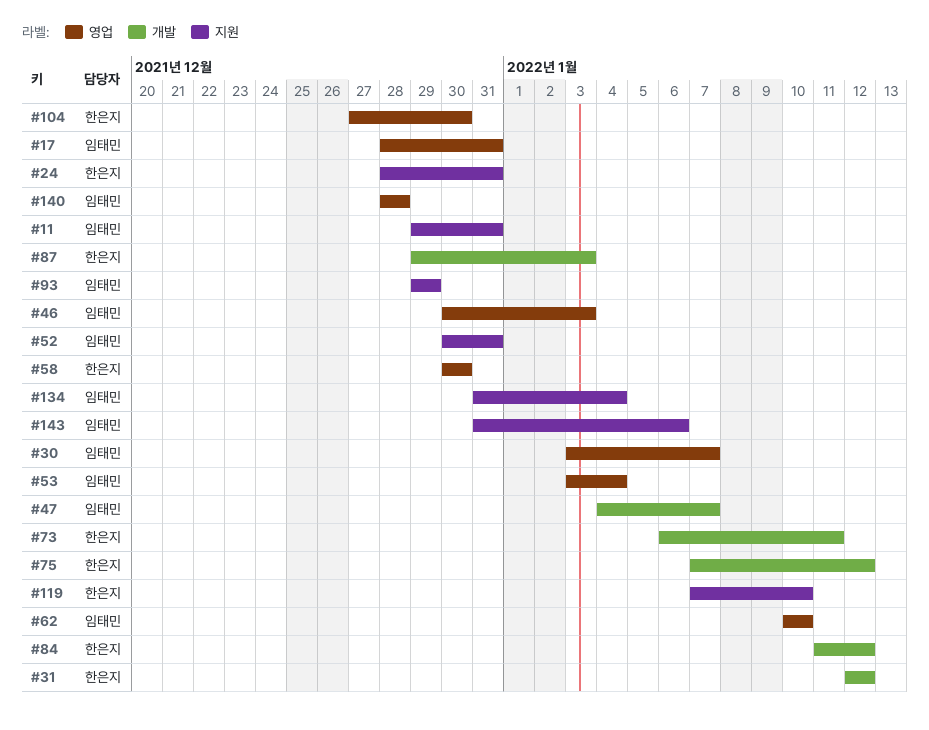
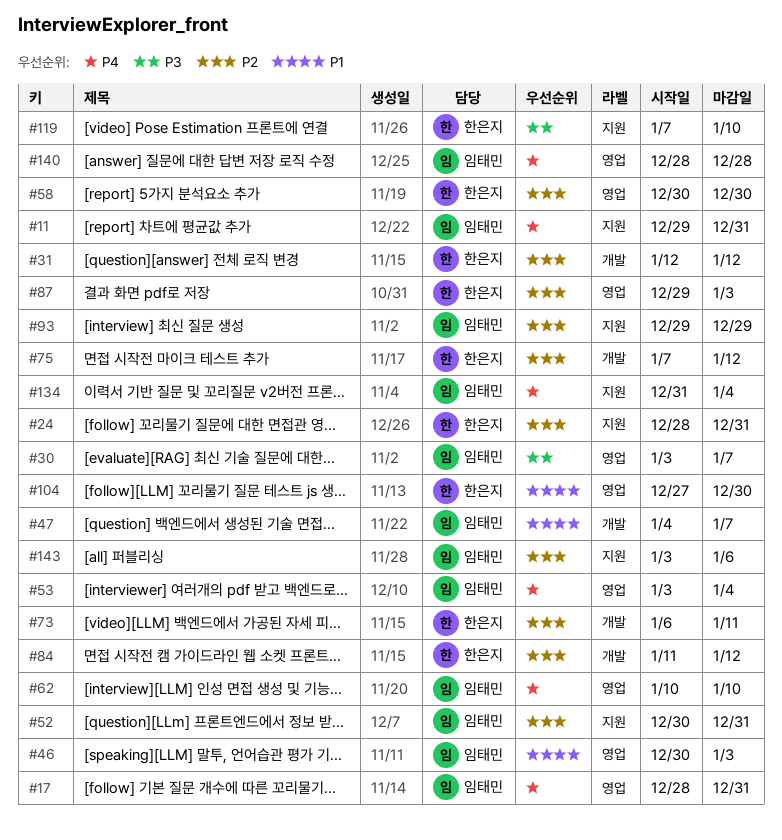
#87, label: 개발 -> 영업
#143, start: Dec 31 -> Jan 3

